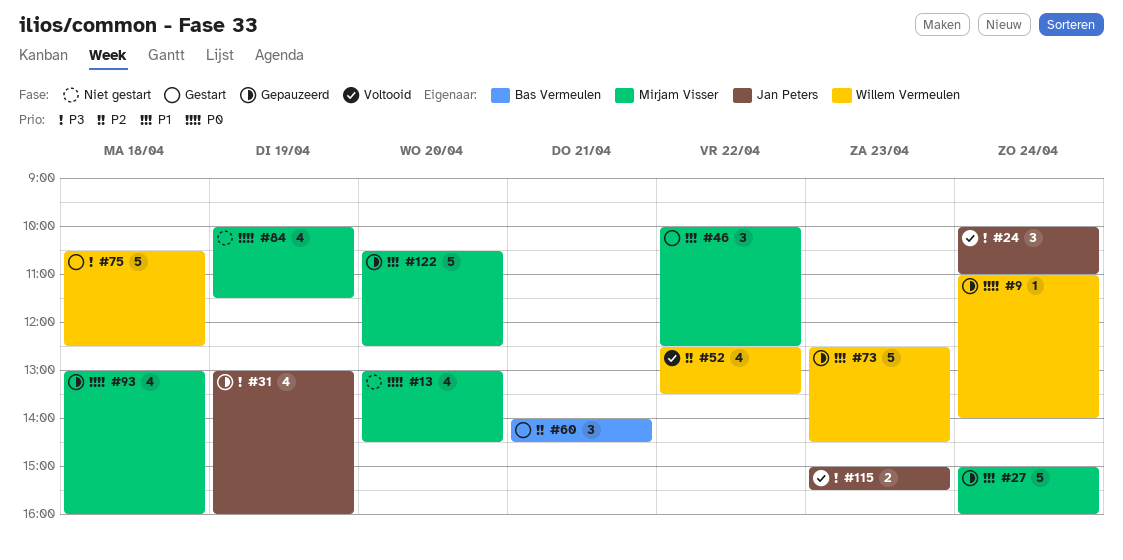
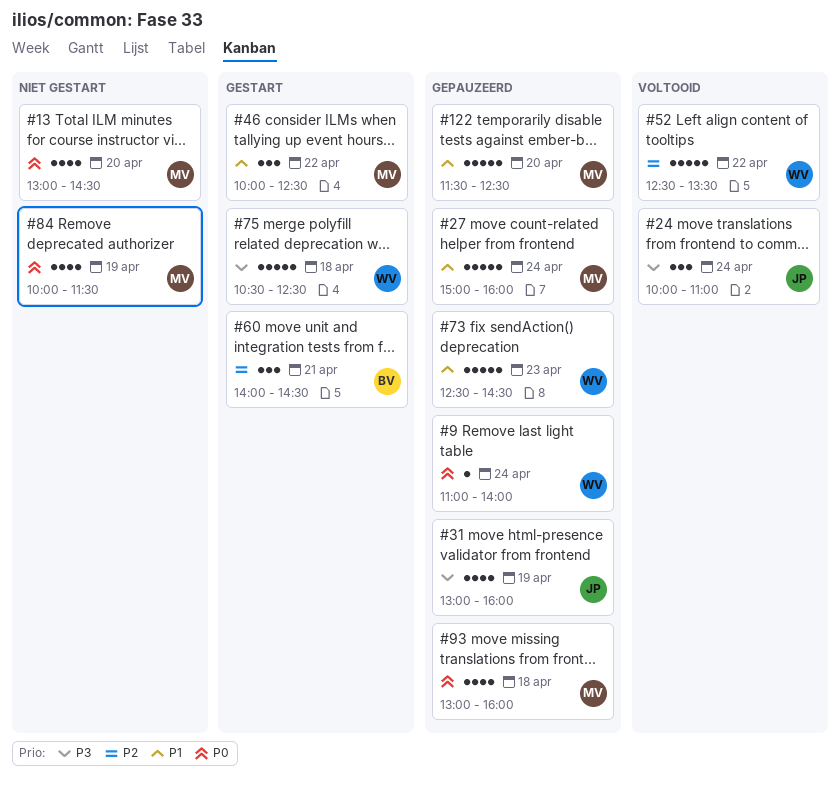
#52, estimate: 4 -> 5
#115: present -> none
#122, begins: 10:30 -> 11:30

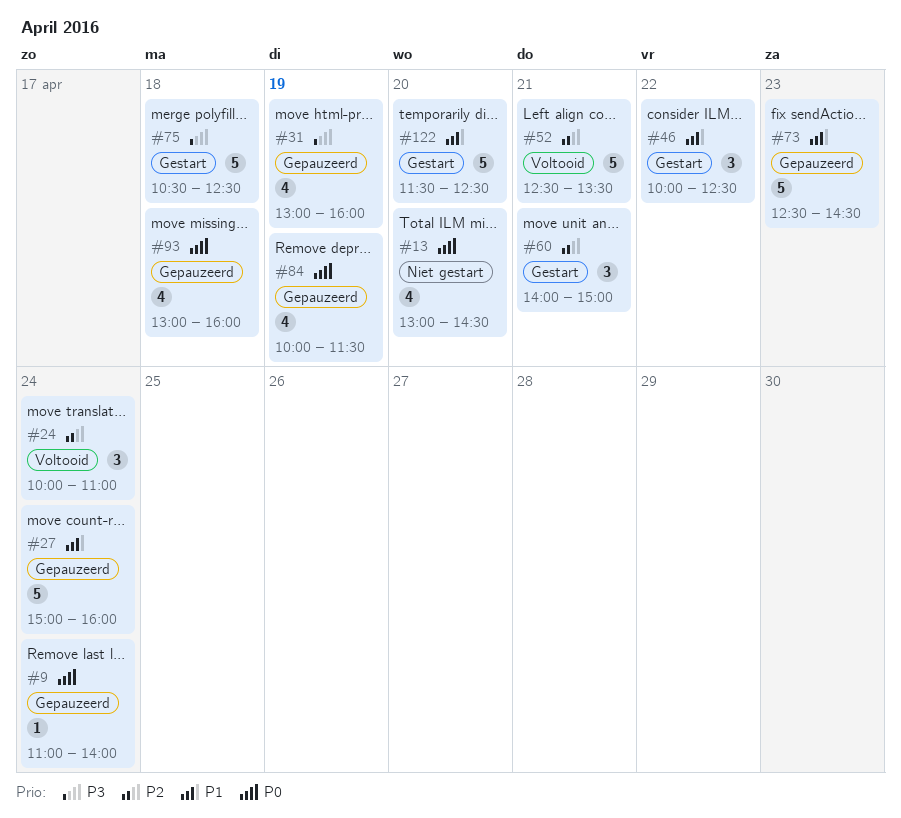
#24, priority: P3 -> P2
#52, day: Apr 22 -> Apr 21
#60, ends: 14:30 -> 15:00
#84, status: Niet gestart -> Gepauzeerd
#122, status: Gepauzeerd -> Gestart

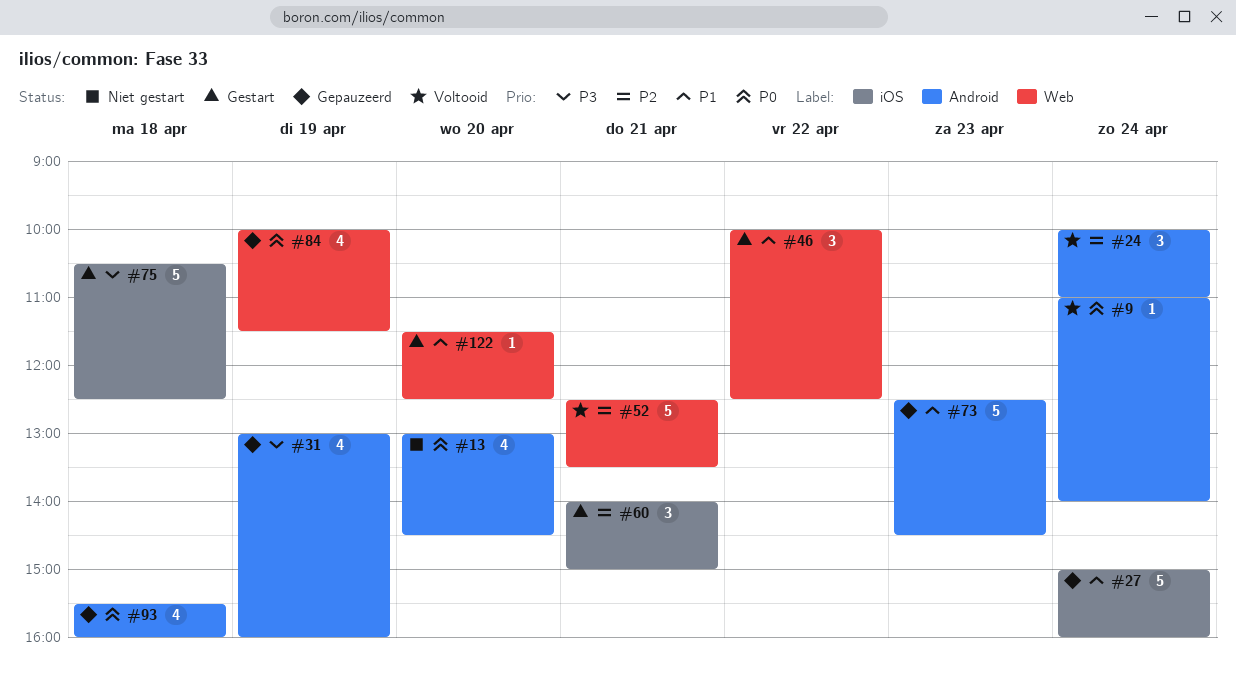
#9, status: Gepauzeerd -> Voltooid
#93, begins: 13:00 -> 15:30
#122, estimate: 5 -> 1

